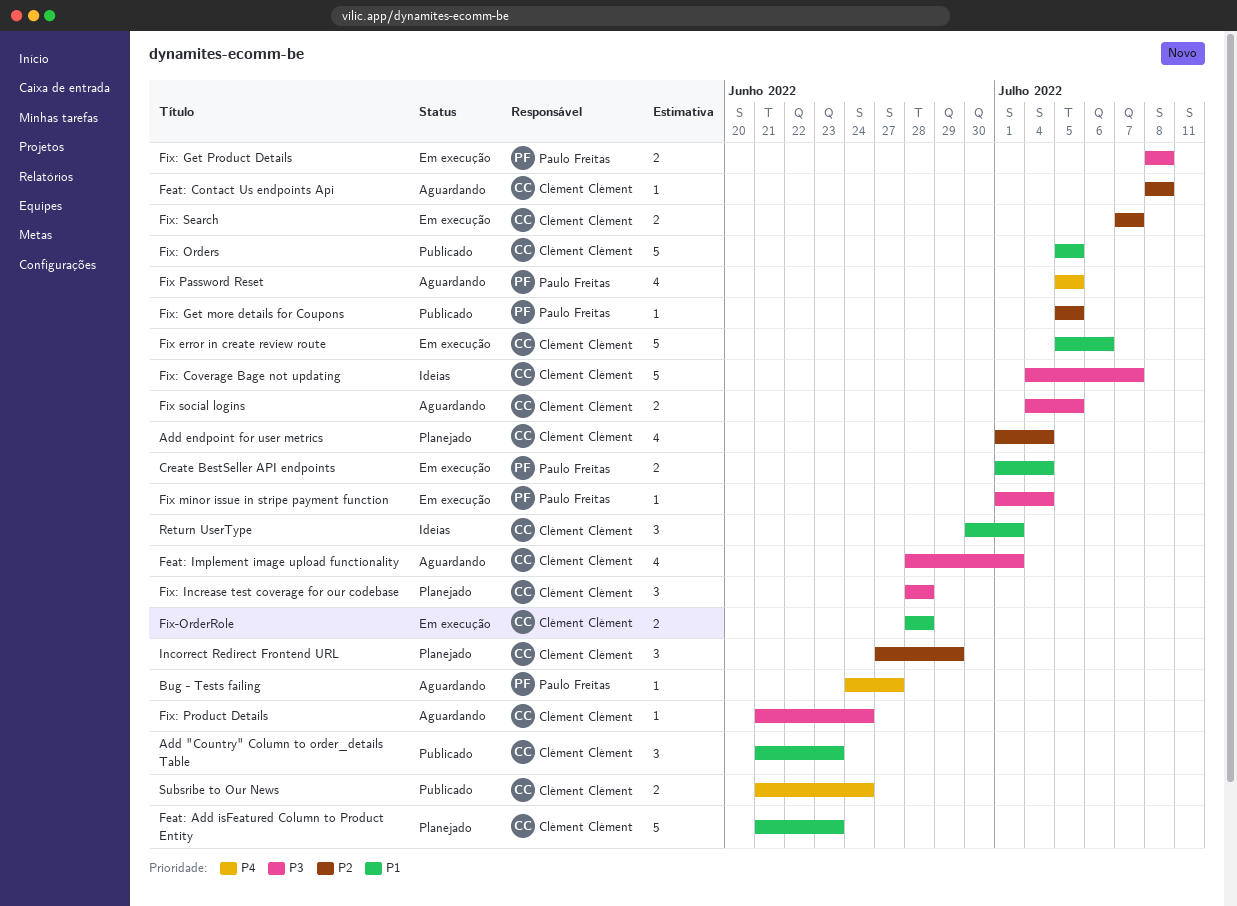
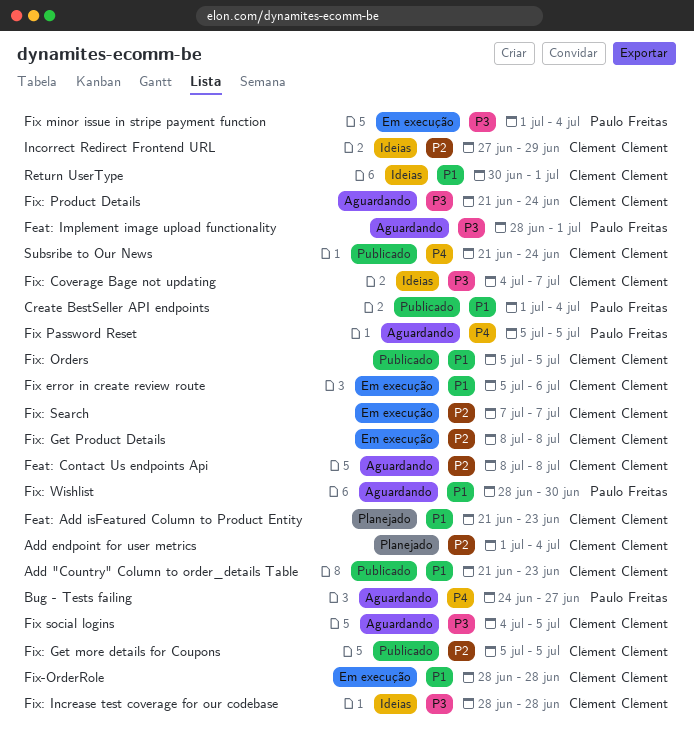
Create BestSeller API endpoints, status: Em execução -> Publicado
Feat: Implement image upload functionality, owner: Clément Clément -> Paulo Freitas
Fix: Get more details for Coupons, owner: Paulo Freitas -> Clément Clément
Fix: Get Product Details, owner: Paulo Freitas -> Clément Clément
Fix: Get Product Details, priority: P3 -> P2
Fix: Increase test coverage for our codebase, status: Planejado -> Ideias
Fix: Wishlist: none -> present
Incorrect Redirect Frontend URL, status: Planejado -> Ideias

